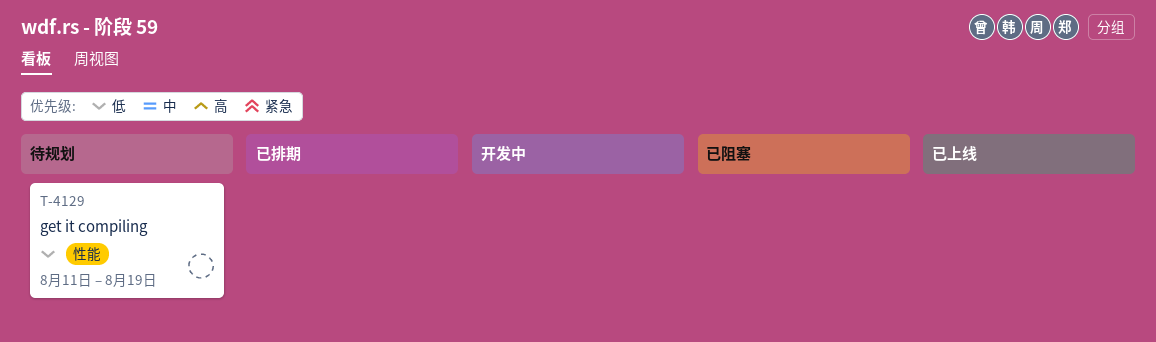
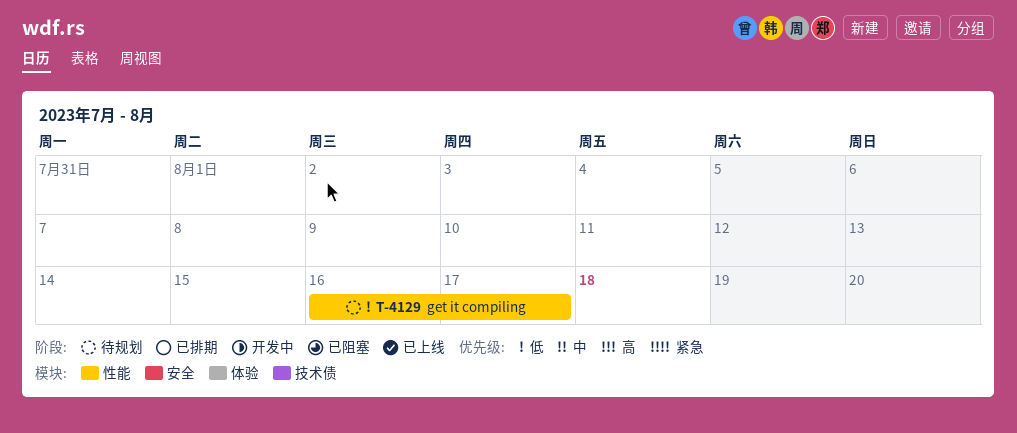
T-4129, start: Aug 11 -> Aug 16
T-4129, due: Aug 19 -> Aug 17

